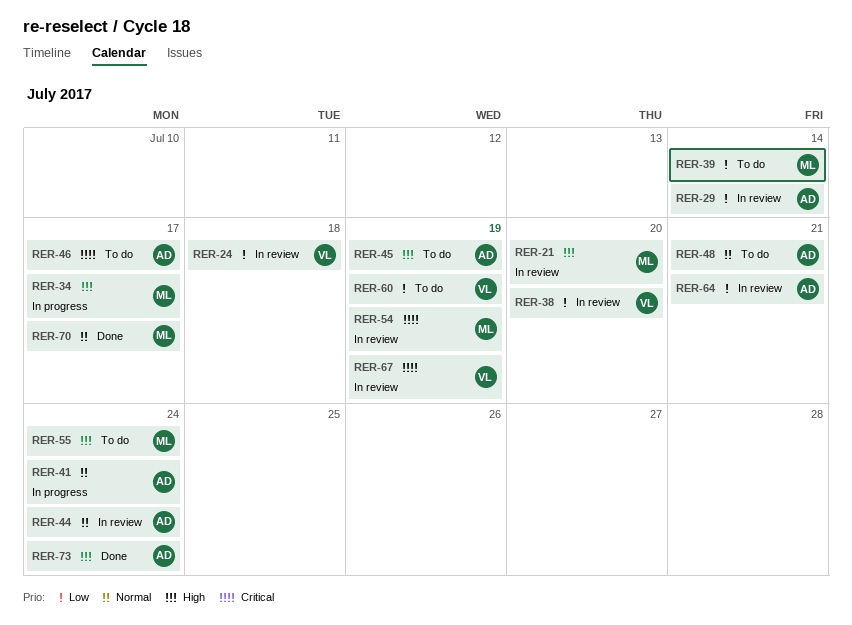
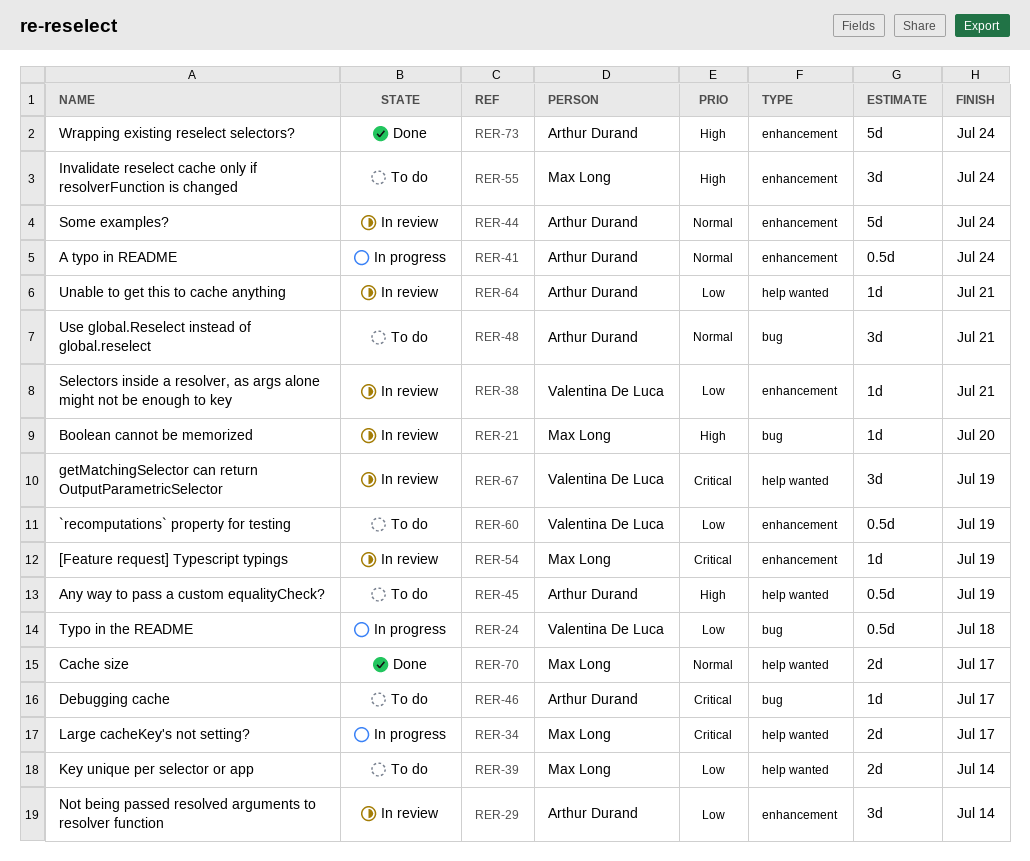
RER-24, status: In review -> In progress
RER-34, priority: High -> Critical
RER-38, due: Jul 20 -> Jul 21

